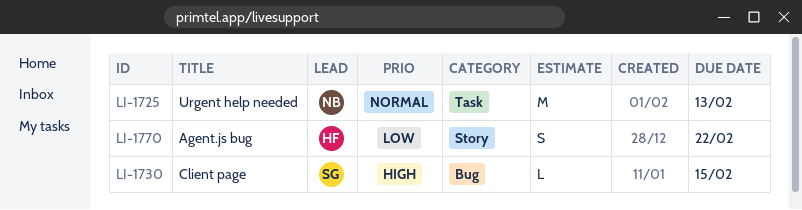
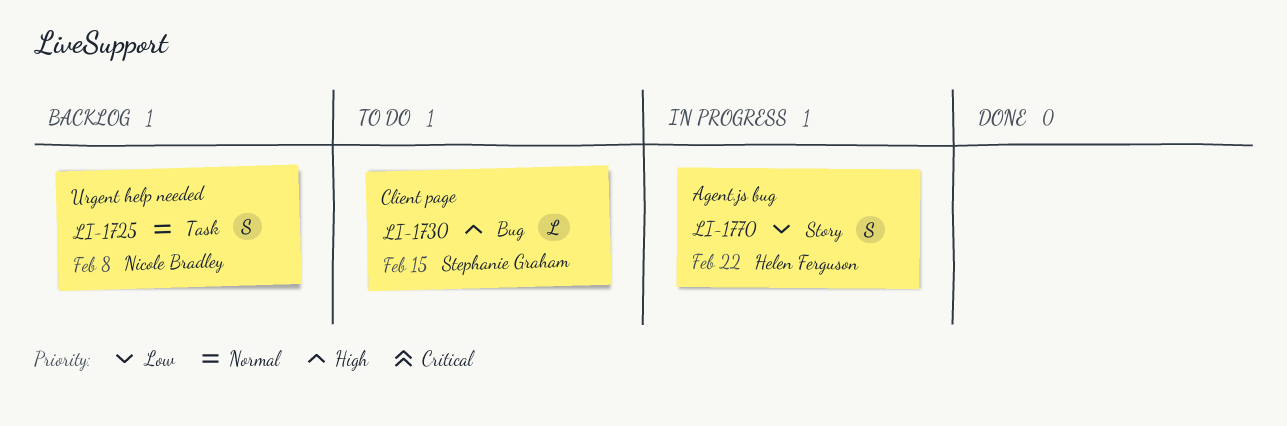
LI-1725, estimate: M -> S
LI-1725, due: Feb 13 -> Feb 8

